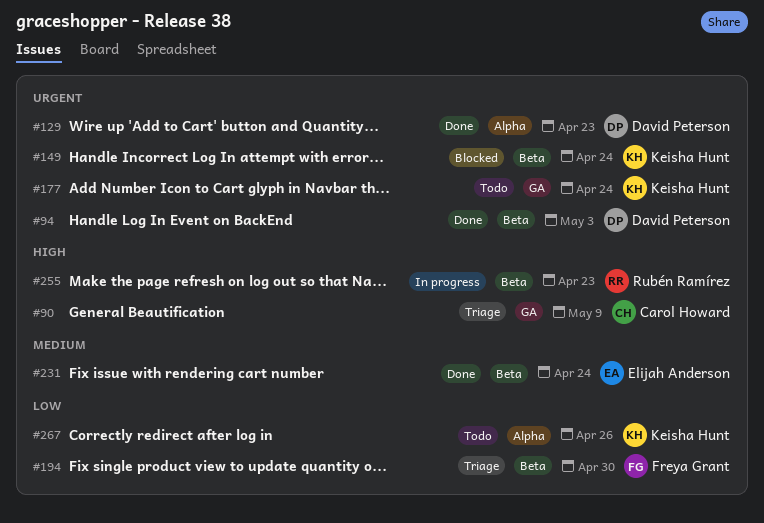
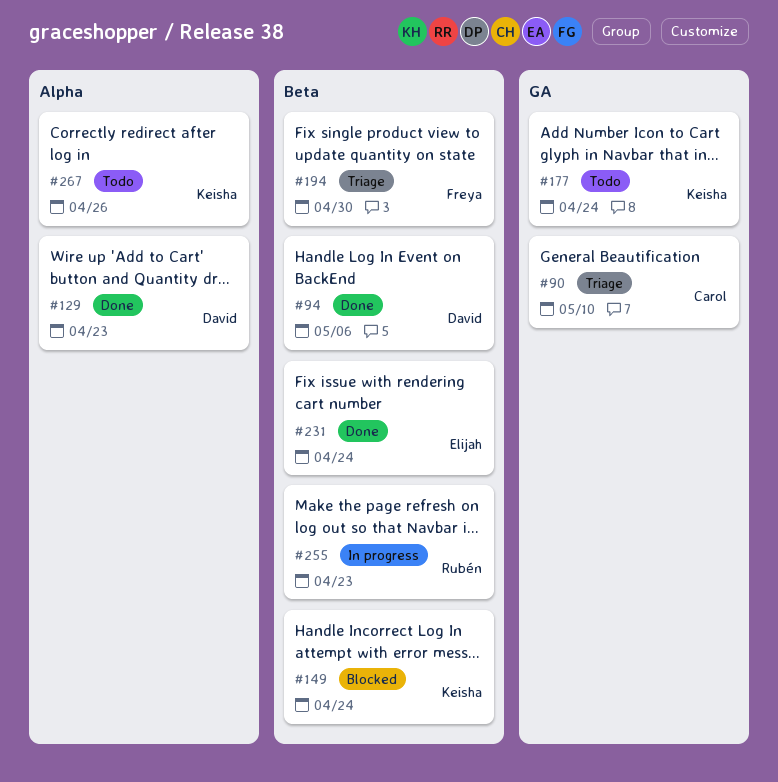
#90, due: May 9 -> May 10
#94, due: May 3 -> May 6

